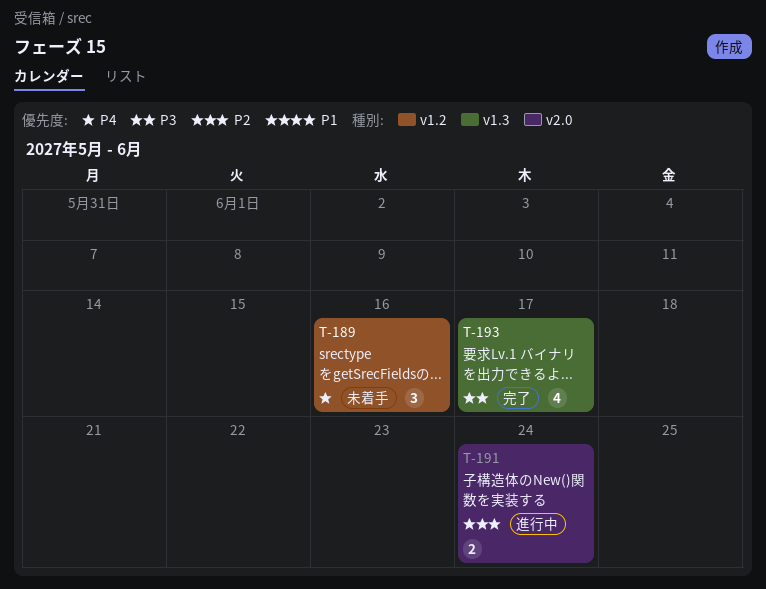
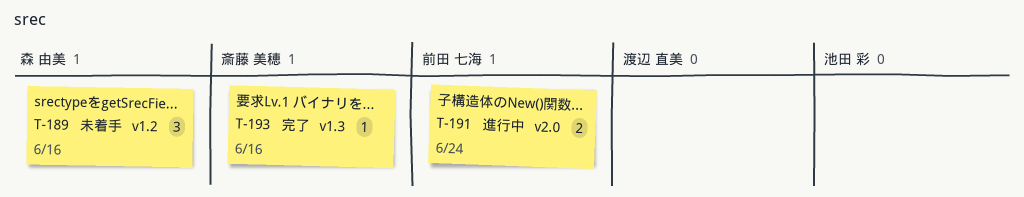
T-193, estimate: 4 -> 1
T-193, due: Jun 17 -> Jun 16

